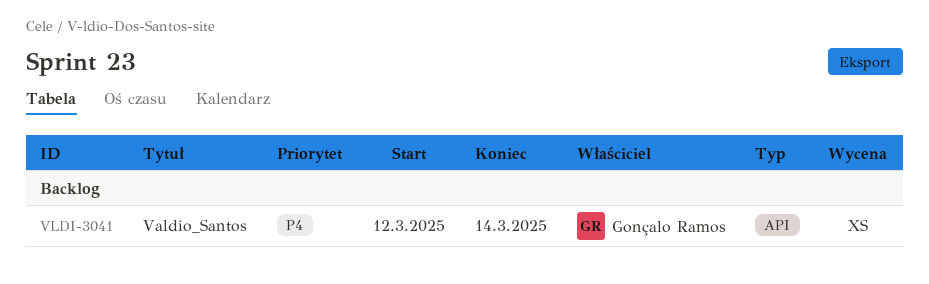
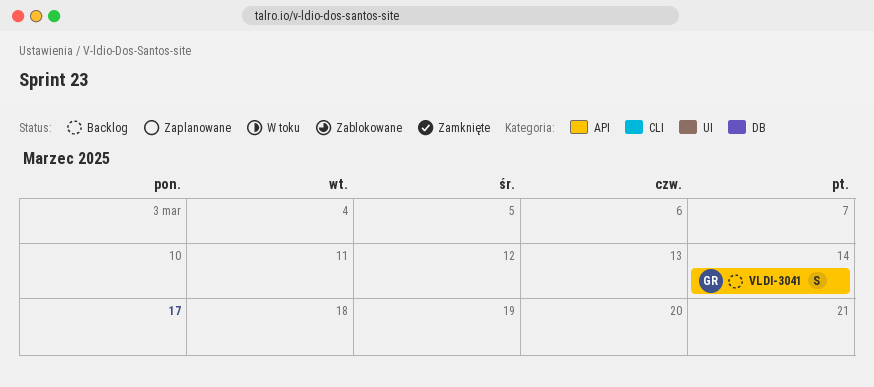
VLDI-3041, estimate: XS -> S
VLDI-3041, start: Mar 12 -> Mar 14

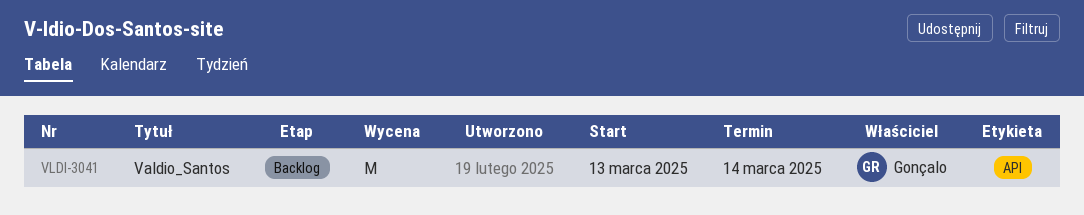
VLDI-3041, estimate: S -> M
VLDI-3041, start: Mar 14 -> Mar 13

